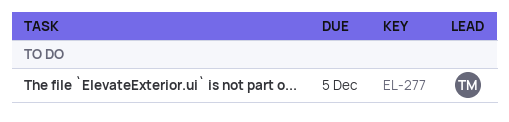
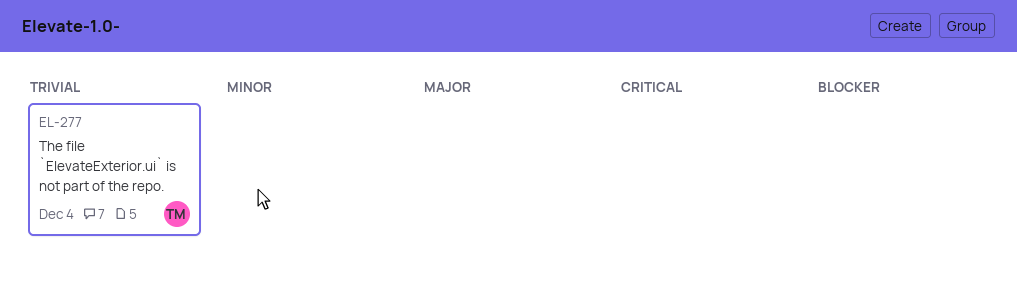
EL-277, due: Dec 5 -> Dec 4

